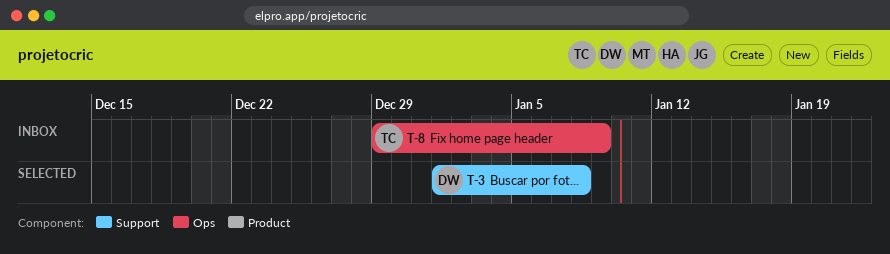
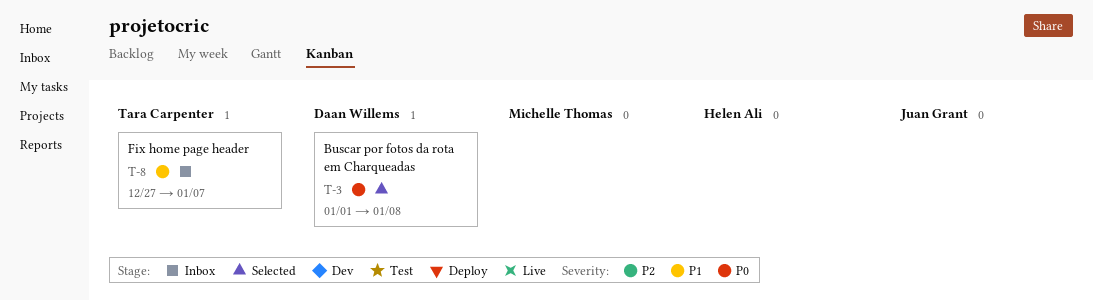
T-8, start: Dec 29 -> Dec 27
T-8, due: Jan 9 -> Jan 7

